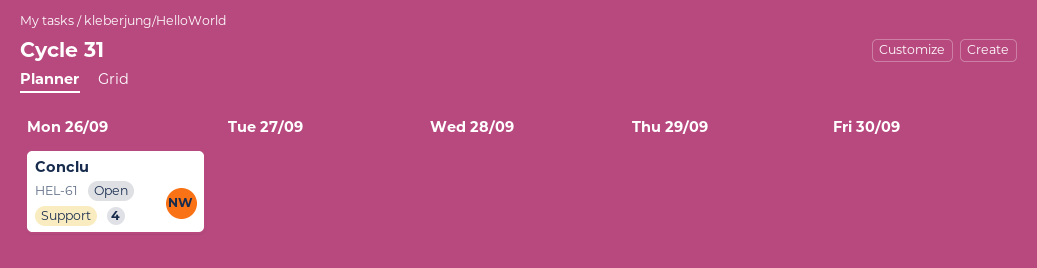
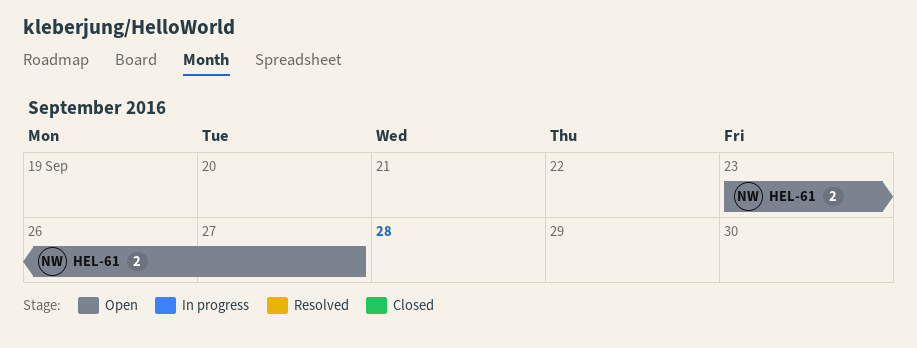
HEL-61, estimate: 4 -> 2
HEL-61, due: Sep 26 -> Sep 27

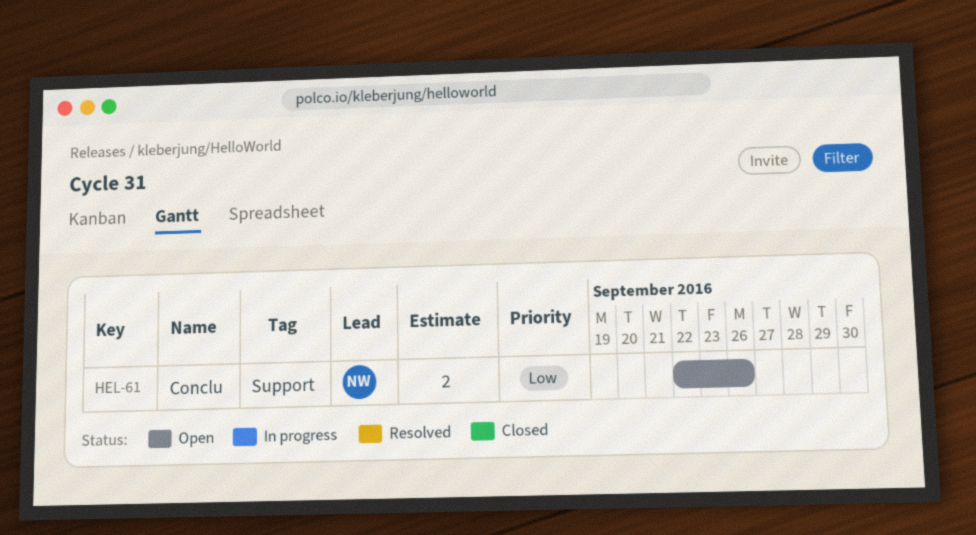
HEL-61, start: Sep 23 -> Sep 22
HEL-61, due: Sep 27 -> Sep 26

